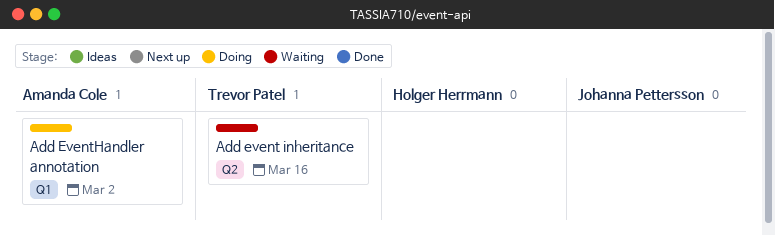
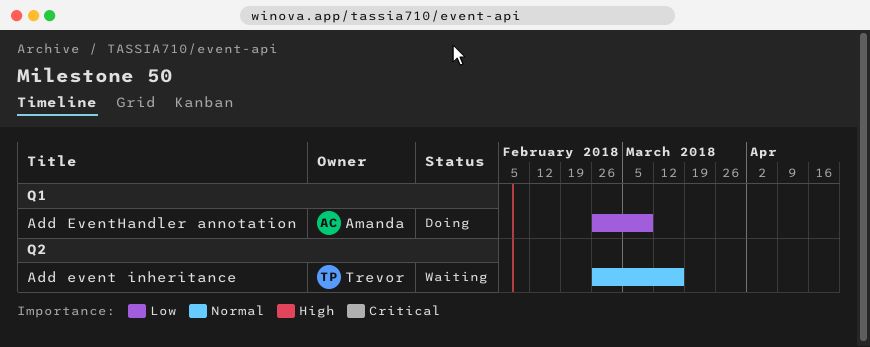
Add EventHandler annotation, due: Mar 2 -> Mar 9

